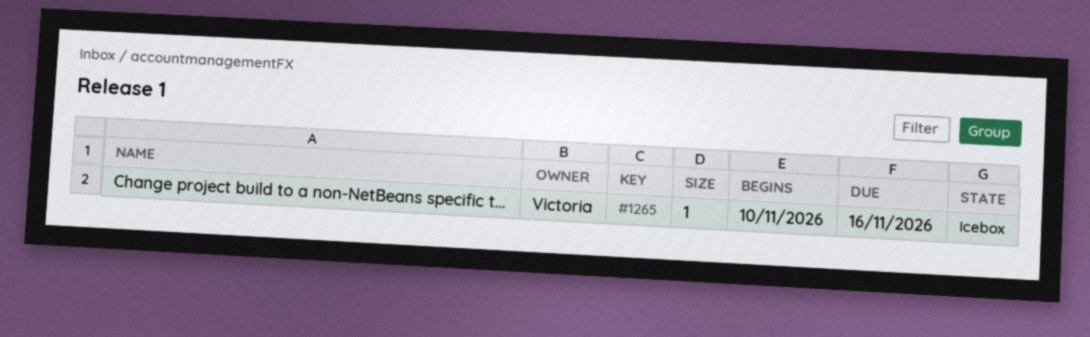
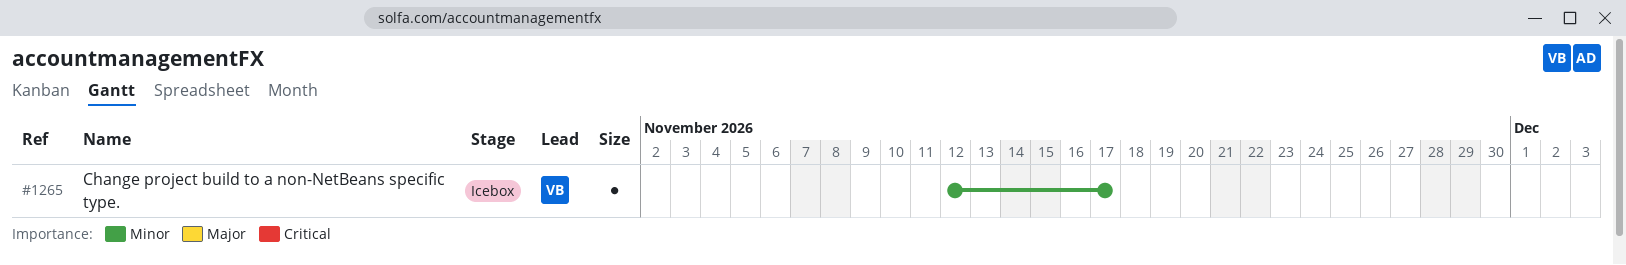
#1265, start: Nov 10 -> Nov 12
#1265, due: Nov 16 -> Nov 17

